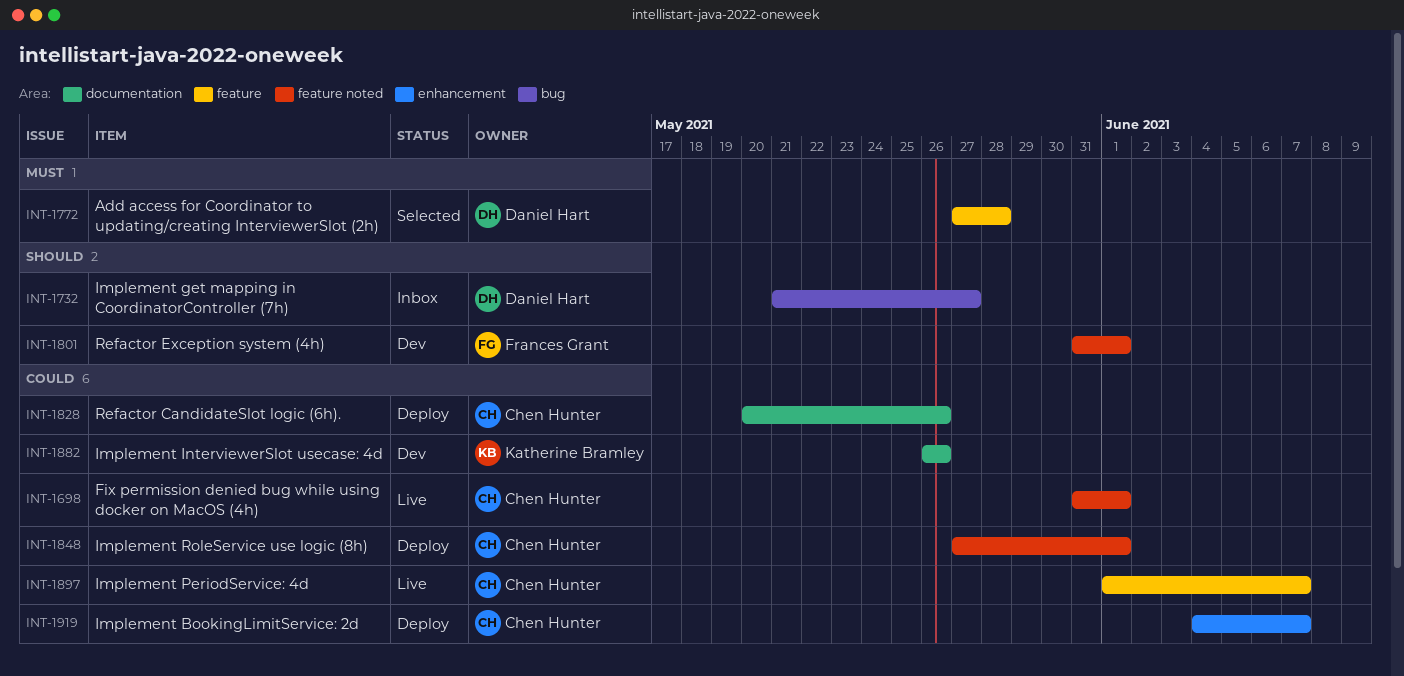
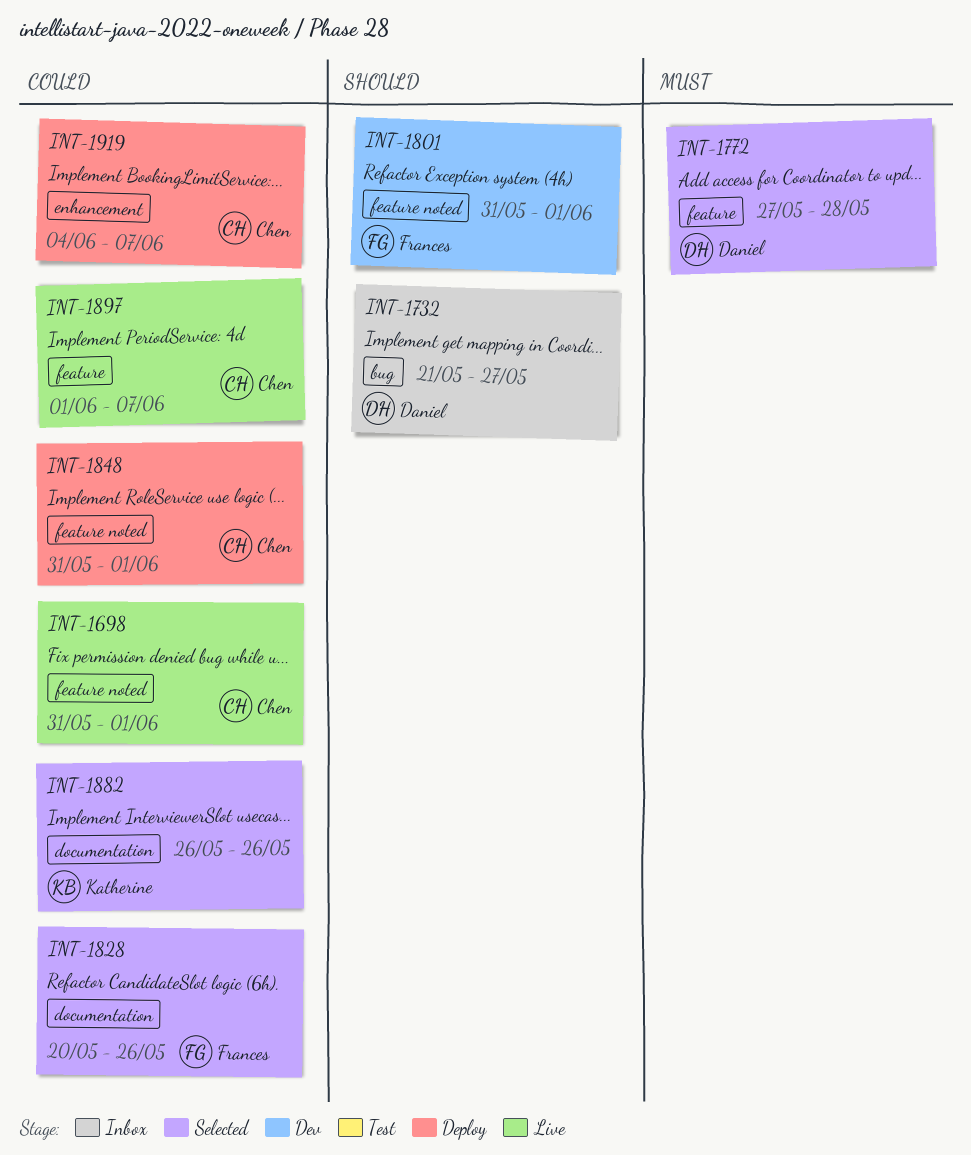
INT-1828, status: Deploy -> Selected
INT-1828, owner: Chen Hunter -> Frances Grant
INT-1848, start: May 27 -> May 31
INT-1882, status: Dev -> Selected

